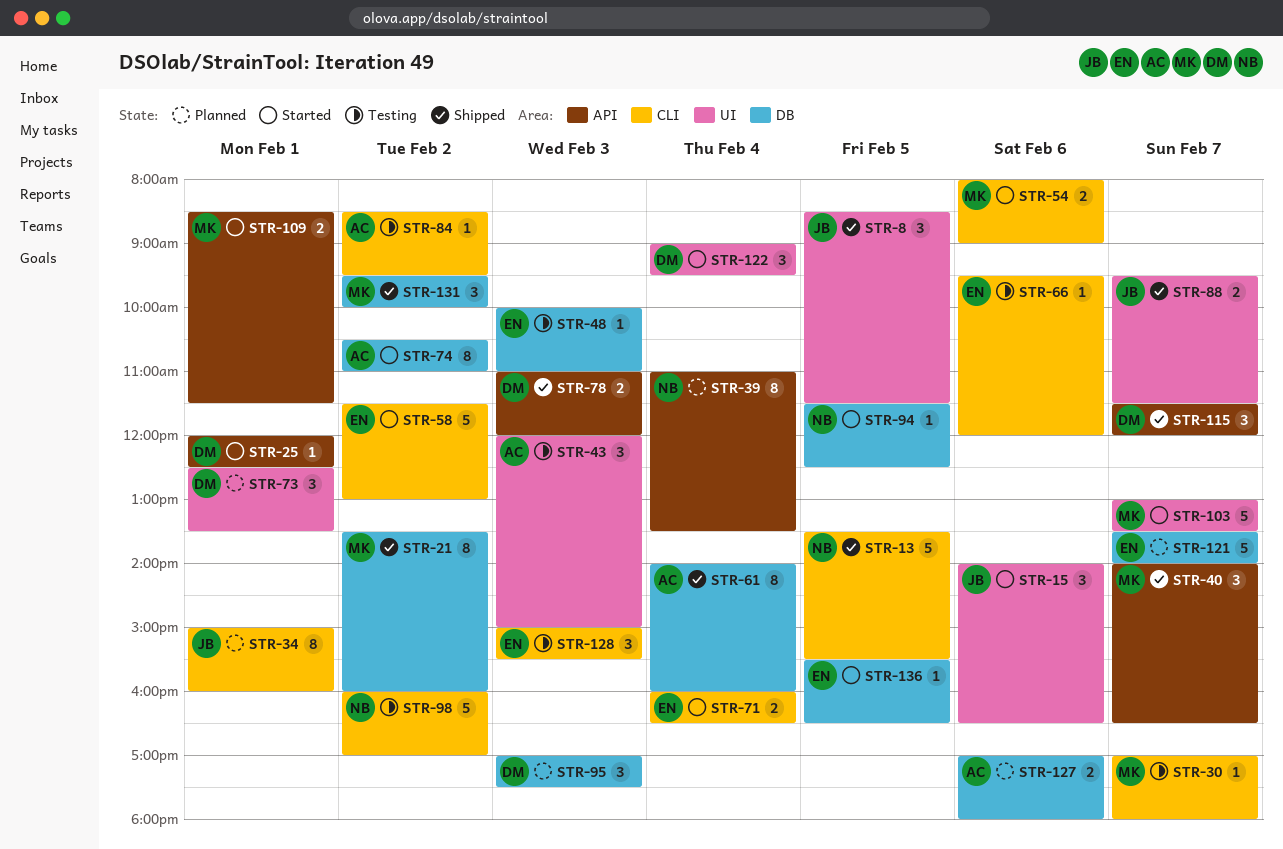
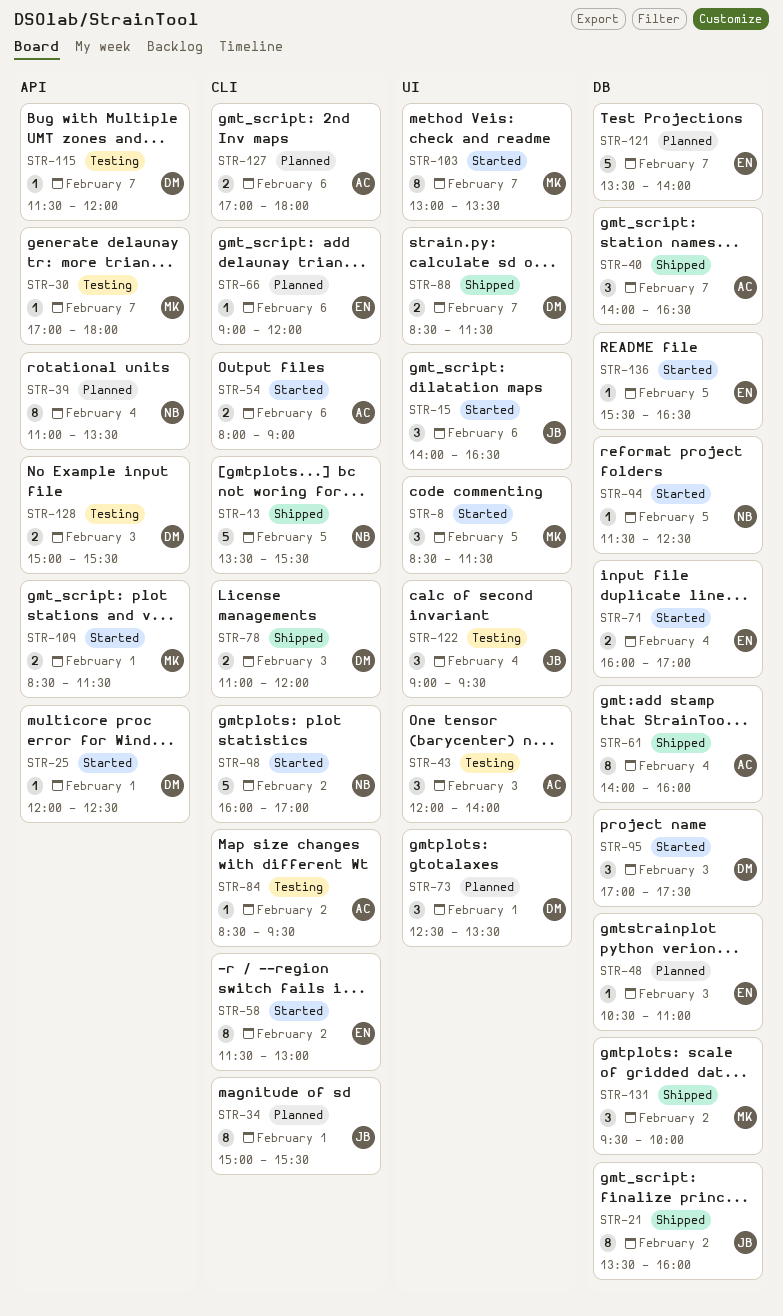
STR-8, status: Shipped -> Started
STR-8, owner: JB -> MK
STR-21, owner: MK -> JB
STR-30, label: CLI -> API
STR-34, ends: 16:00 -> 15:30
STR-40, owner: MK -> AC
STR-40, label: API -> DB
STR-43, ends: 15:00 -> 14:00
STR-48, status: Testing -> Planned
STR-48, begins: 10:00 -> 10:30
STR-54, owner: MK -> AC
STR-58, estimate: 5 -> 8
STR-66, status: Testing -> Planned
STR-66, begins: 09:30 -> 09:00
STR-71, label: CLI -> DB
STR-71, ends: 16:30 -> 17:00
STR-74: present -> none
STR-78, label: API -> CLI
STR-88, owner: JB -> DM
STR-88, begins: 09:30 -> 08:30
STR-95, status: Planned -> Started
STR-98, status: Testing -> Started
STR-103, estimate: 5 -> 8
STR-115, status: Shipped -> Testing
STR-115, estimate: 3 -> 1
STR-122, status: Started -> Testing
STR-122, owner: DM -> JB
STR-127, label: DB -> CLI
STR-128, owner: EN -> DM
STR-128, label: CLI -> API
STR-128, estimate: 3 -> 2

